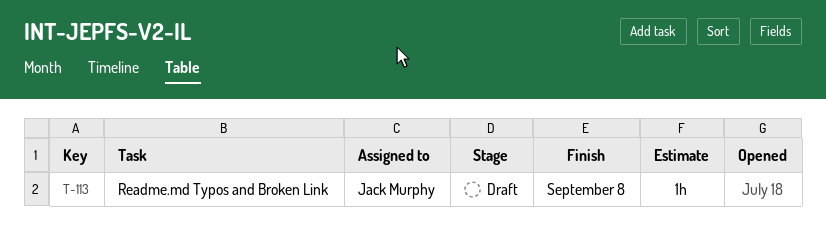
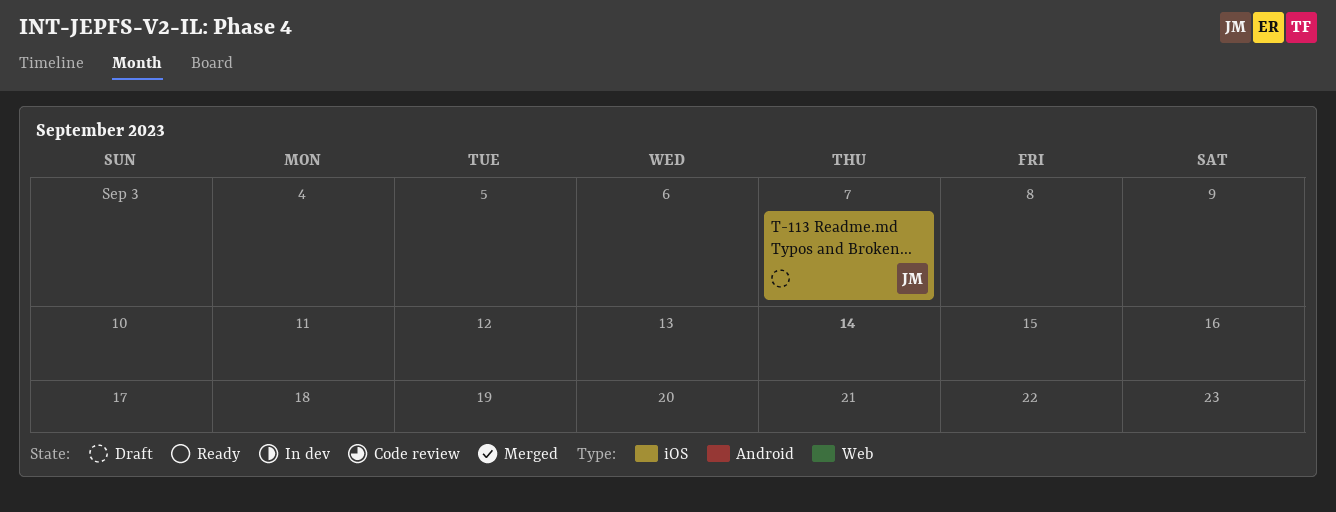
T-113, due: Sep 8 -> Sep 7

